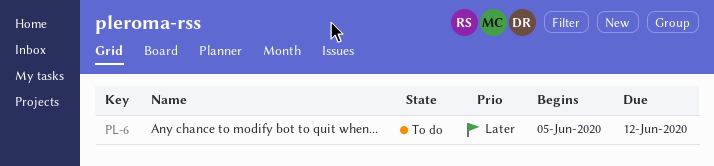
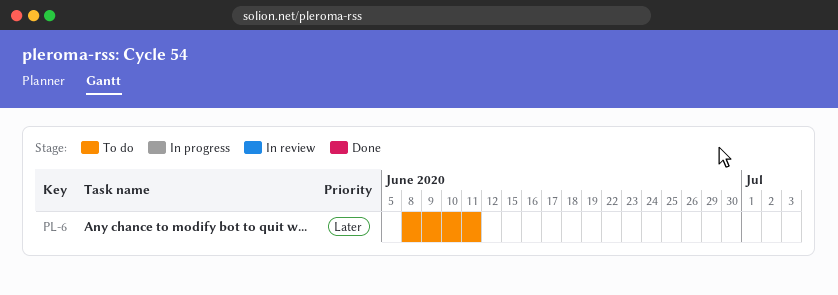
PL-6, start: Jun 5 -> Jun 8
PL-6, due: Jun 12 -> Jun 11

